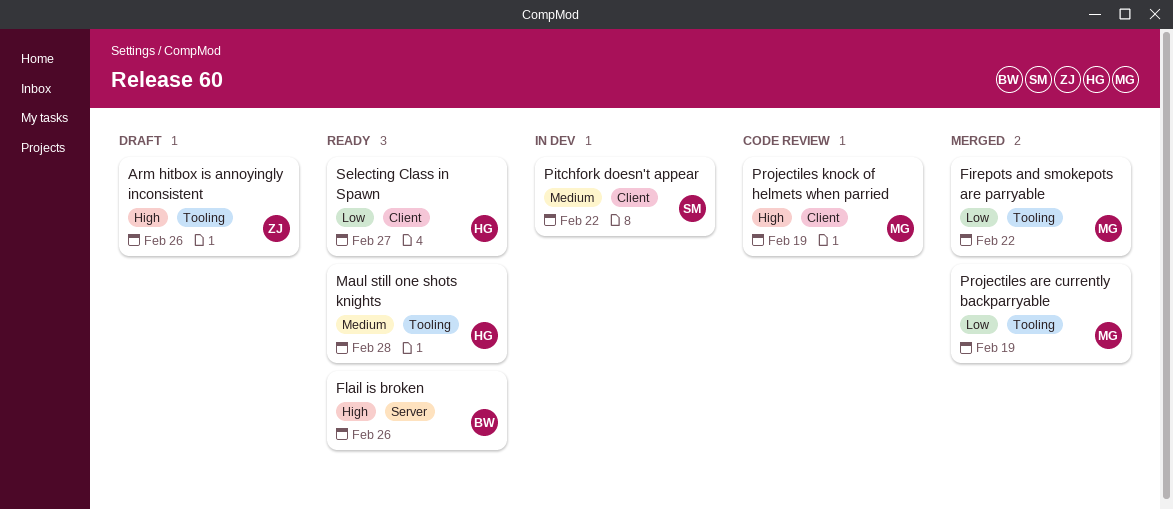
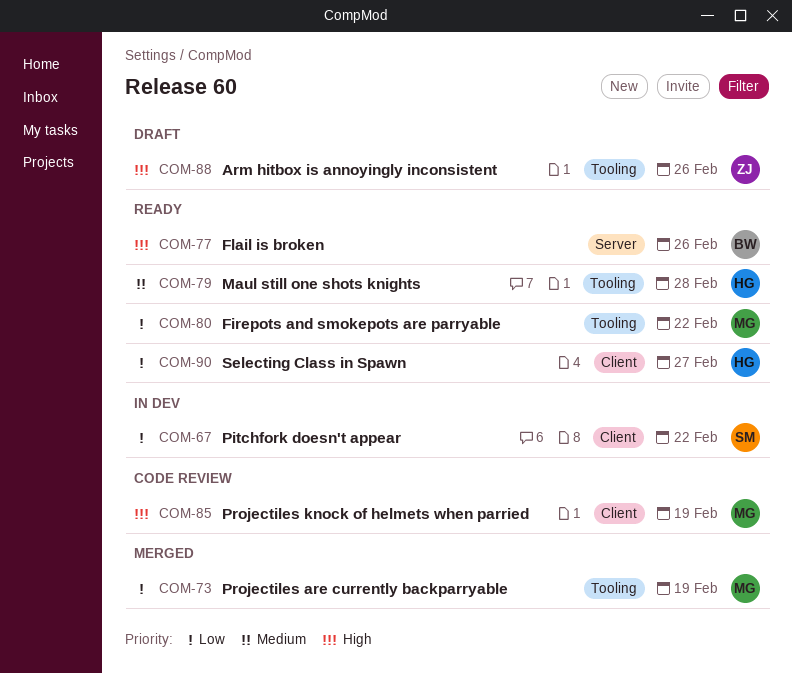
Firepots and smokepots are parryable, status: Merged -> Ready
Pitchfork doesn't appear, priority: Medium -> Low

